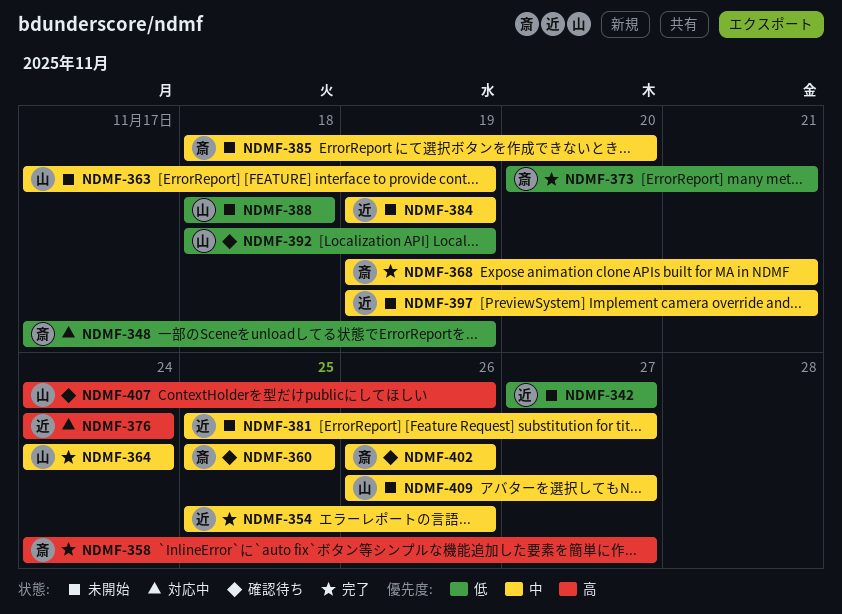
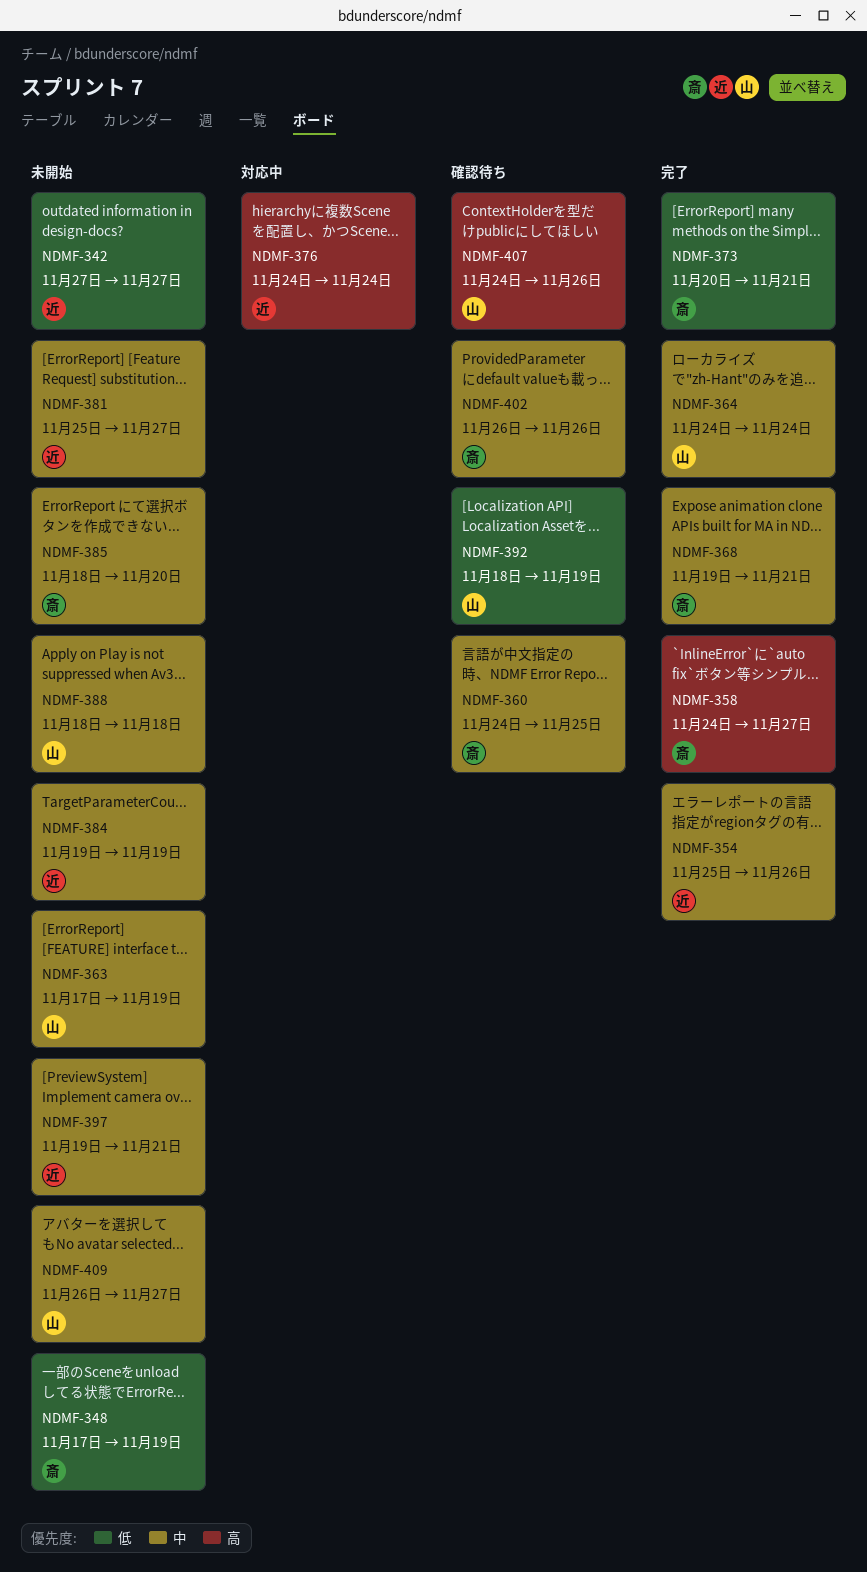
NDMF-348, status: 対応中 -> 未開始
NDMF-360, start: Nov 25 -> Nov 24
NDMF-388, priority: 低 -> 中

